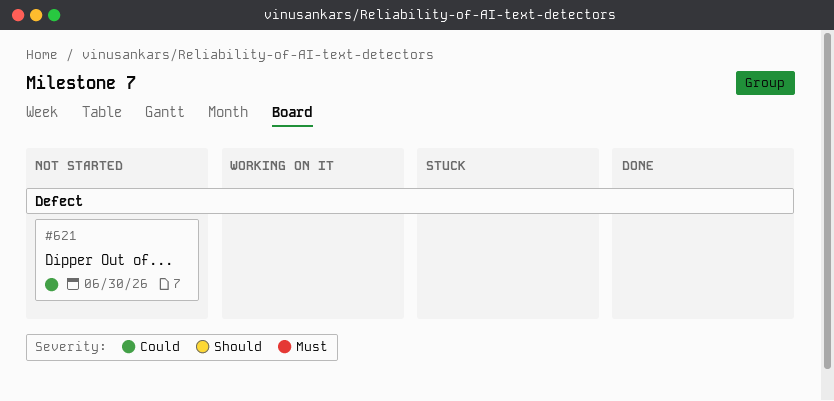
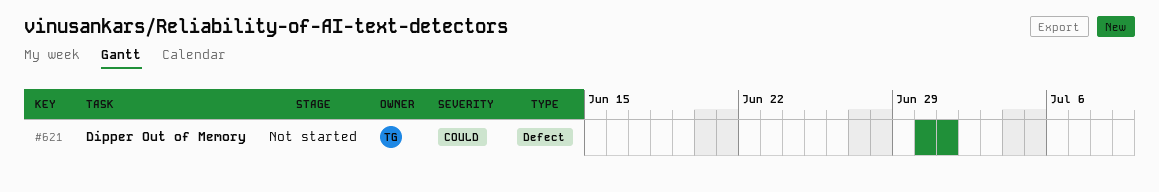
#621, due: Jun 30 -> Jul 1

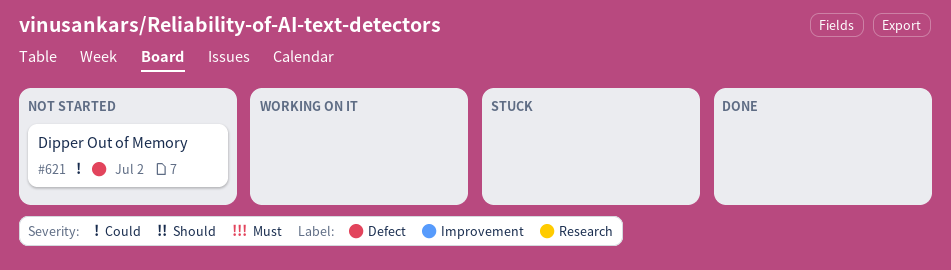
#621, due: Jul 1 -> Jul 2

